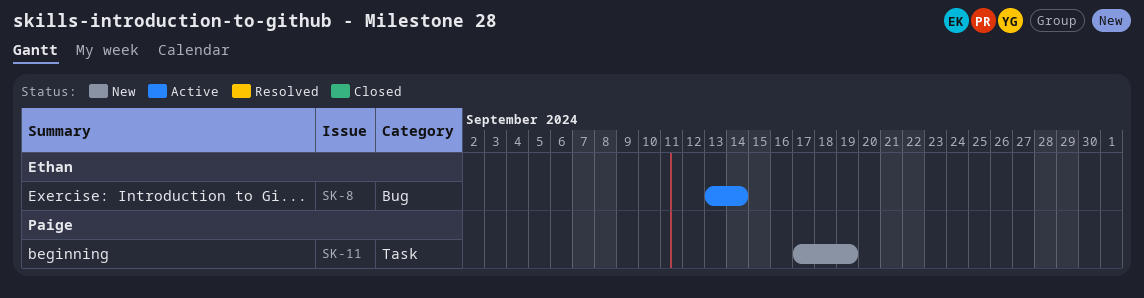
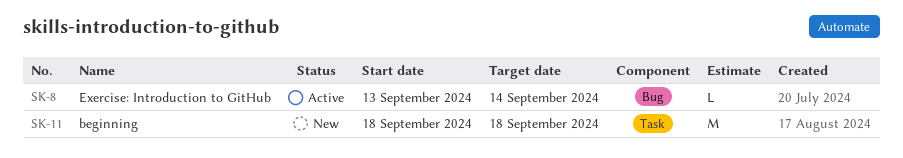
SK-11, start: Sep 17 -> Sep 18
SK-11, due: Sep 19 -> Sep 18

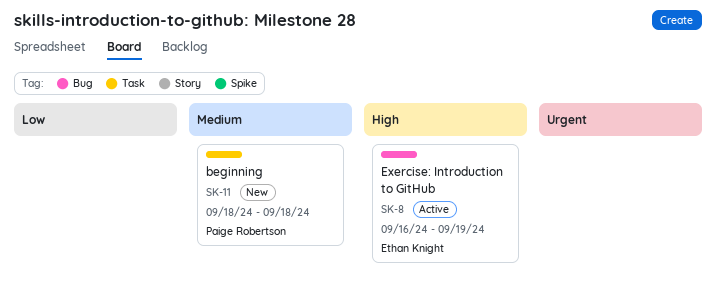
SK-8, start: Sep 13 -> Sep 16
SK-8, due: Sep 14 -> Sep 19

